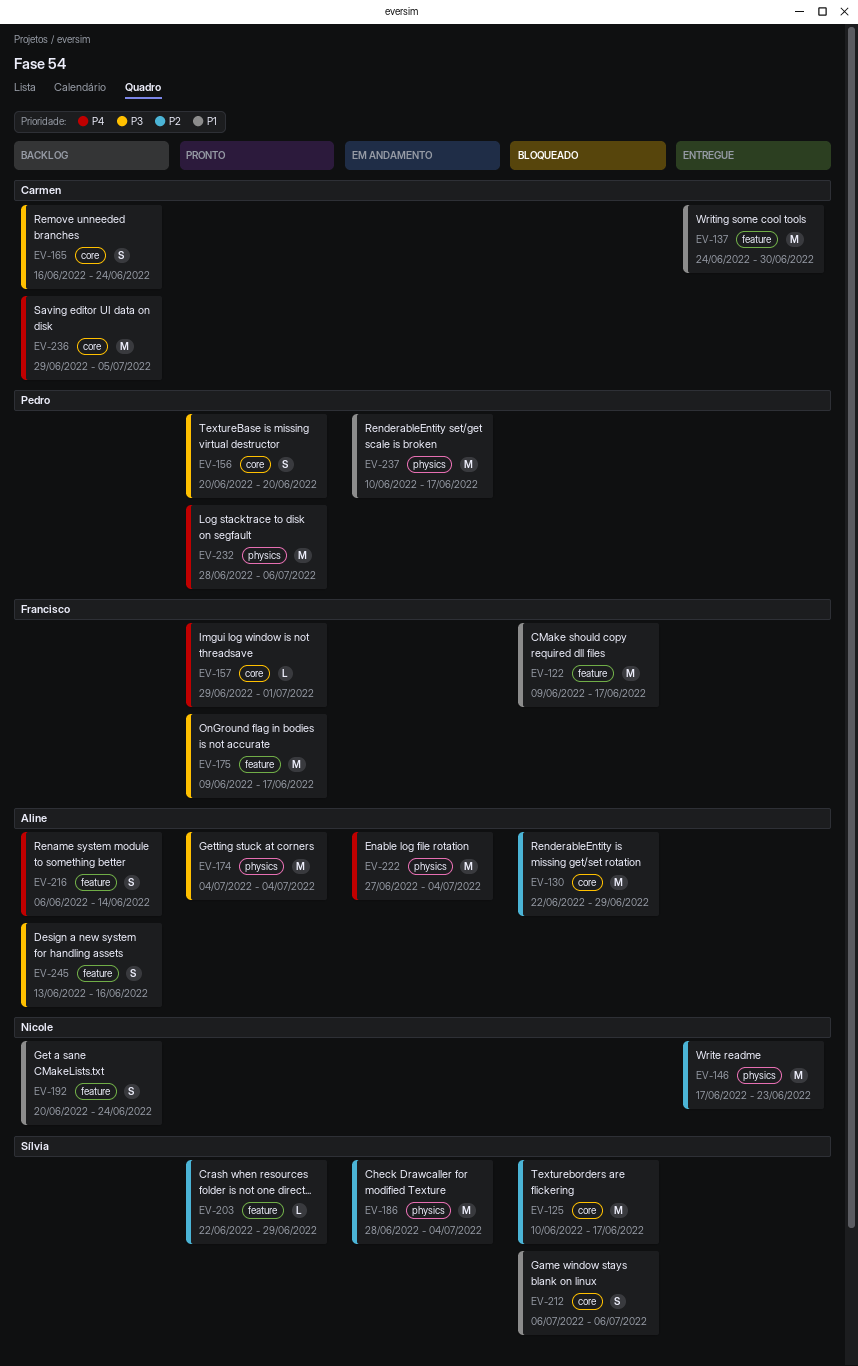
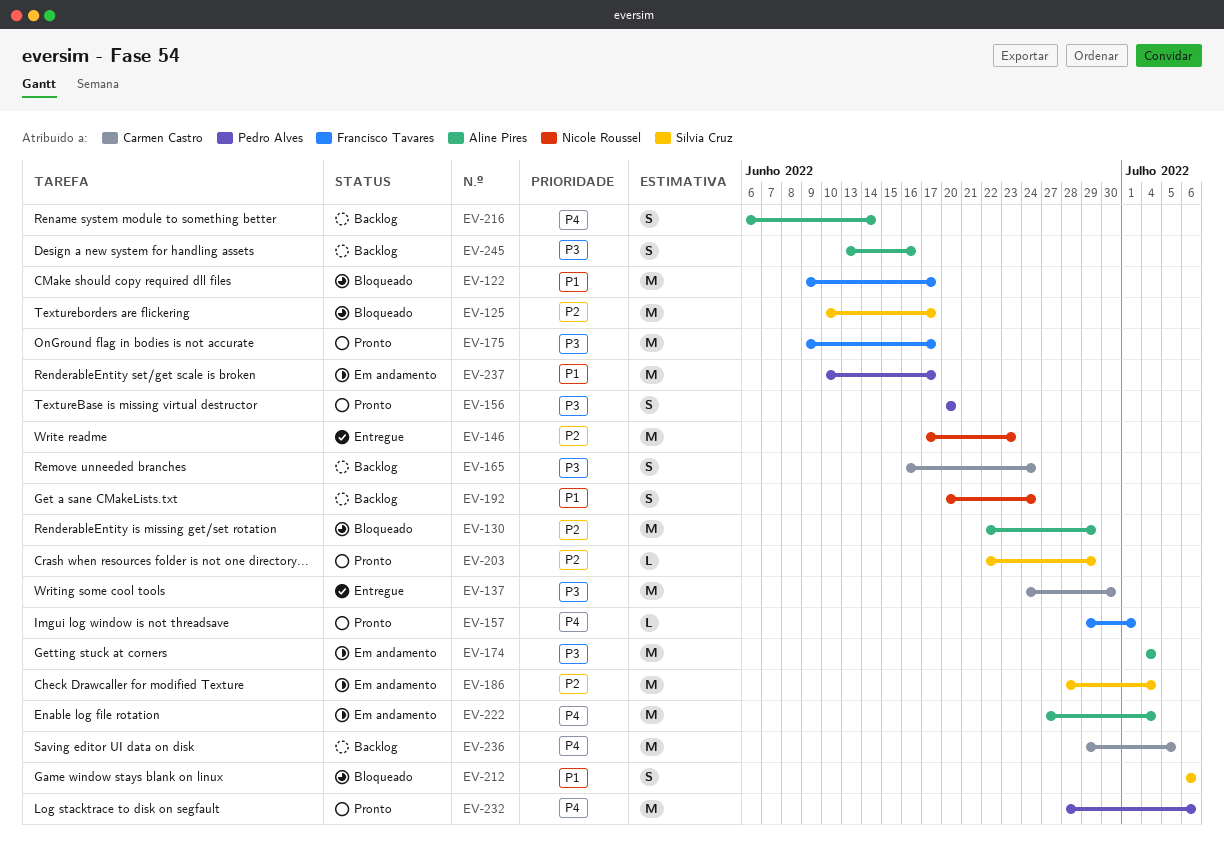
EV-137, priority: P1 -> P3
EV-174, status: Pronto -> Em andamento

